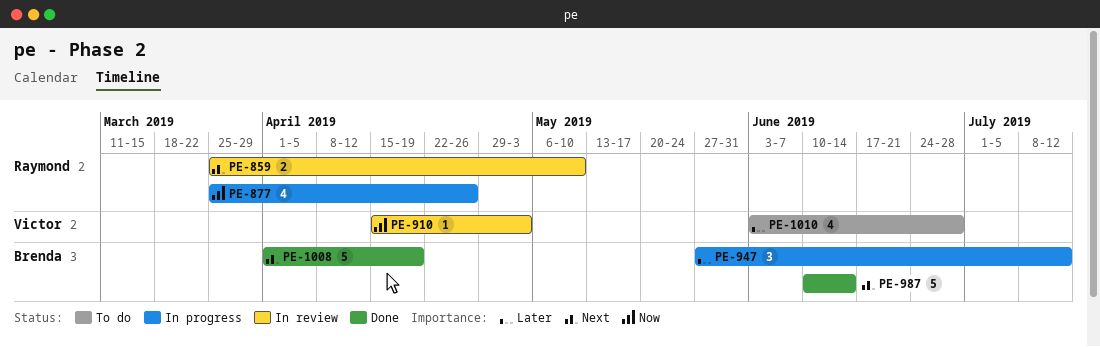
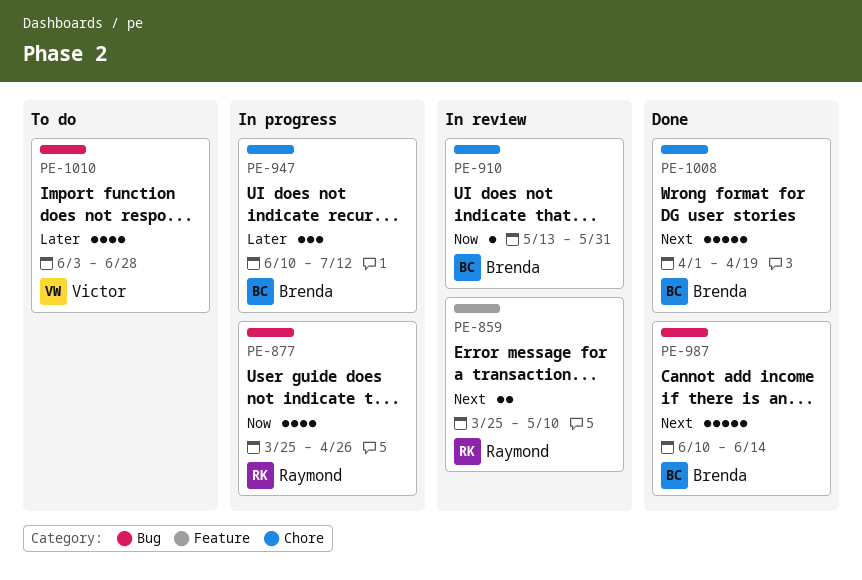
PE-910, owner: Victor -> Brenda
PE-910, start: Apr 15 -> May 13
PE-910, due: May 3 -> May 31
PE-947, start: May 27 -> Jun 10

